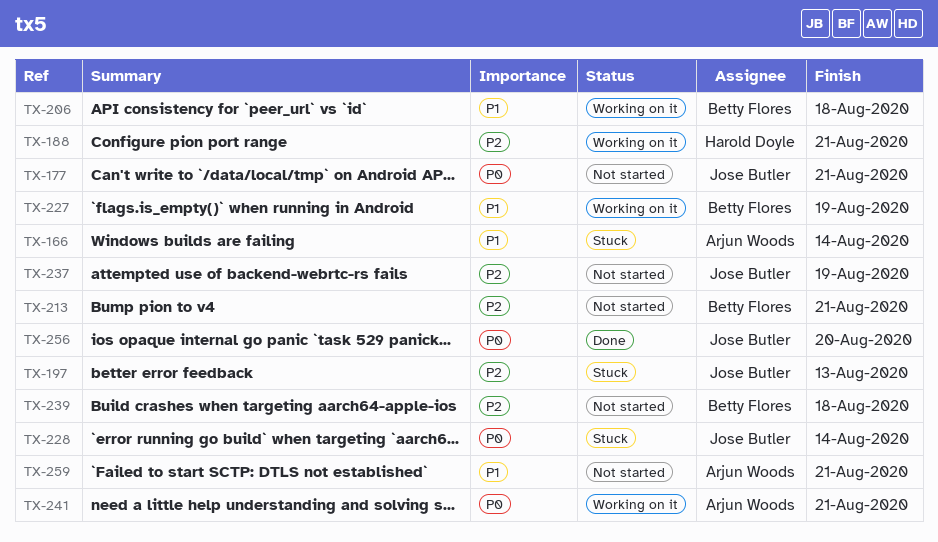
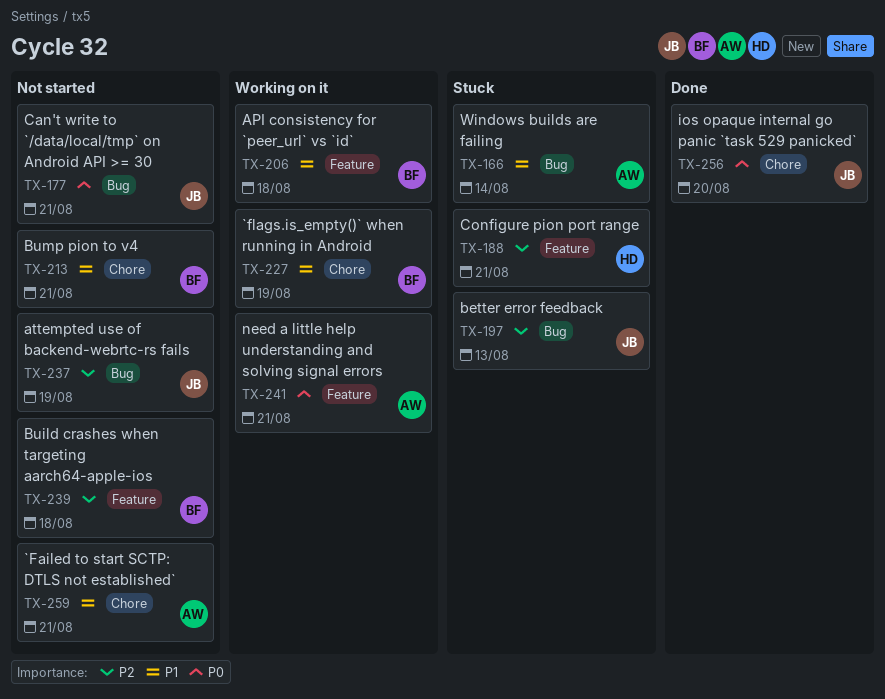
TX-188, status: Working on it -> Stuck
TX-213, priority: P2 -> P1
TX-228: present -> none

